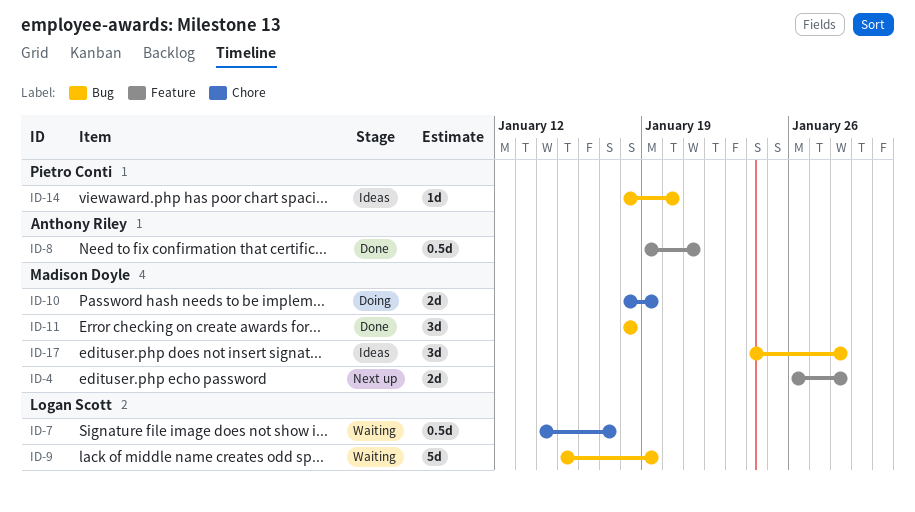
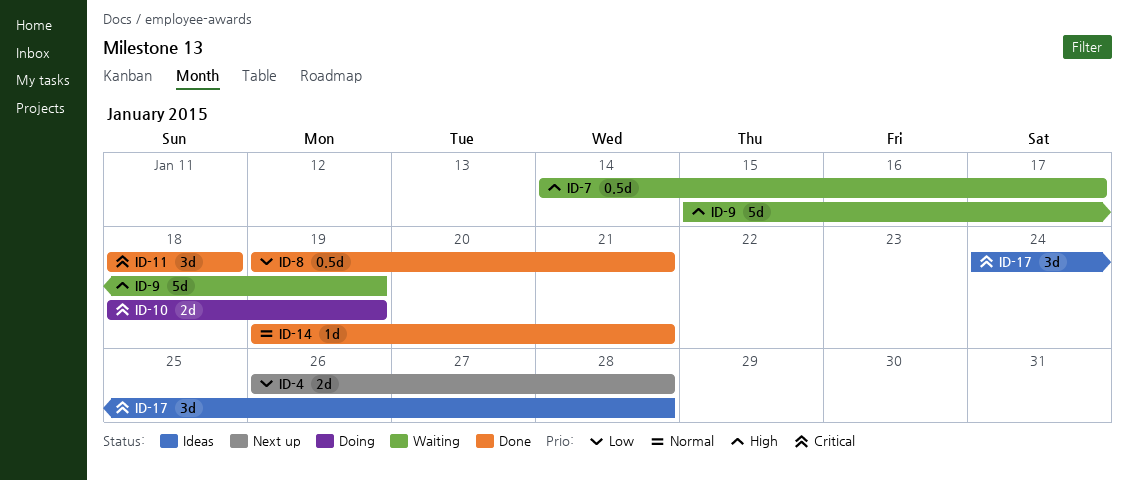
ID-14, status: Ideas -> Done
ID-14, start: Jan 18 -> Jan 19
ID-14, due: Jan 20 -> Jan 21

